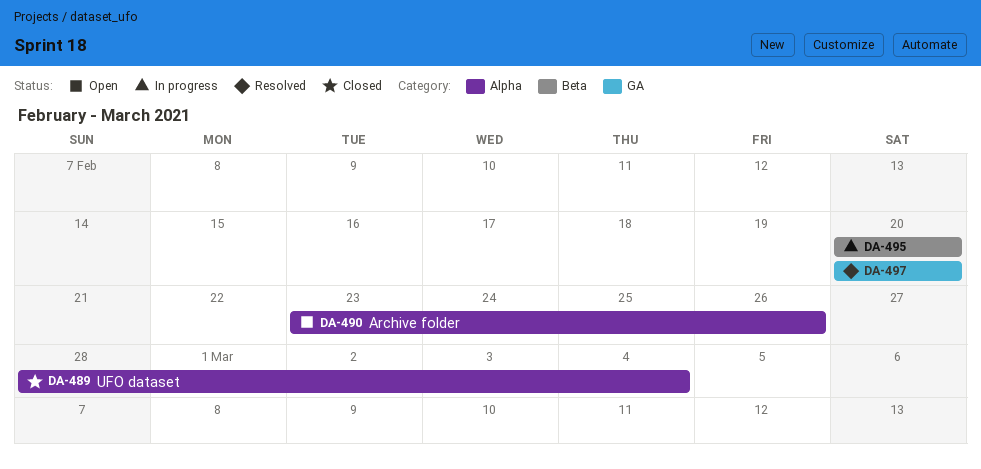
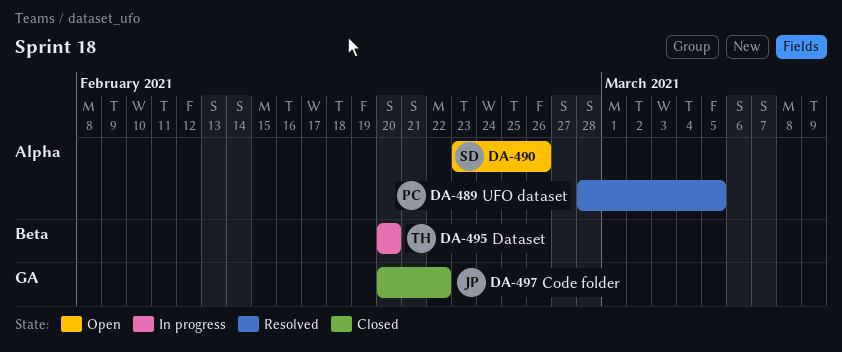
DA-489, status: Closed -> Resolved
DA-489, due: Mar 4 -> Mar 5
DA-497, status: Resolved -> Closed
DA-497, due: Feb 20 -> Feb 22

